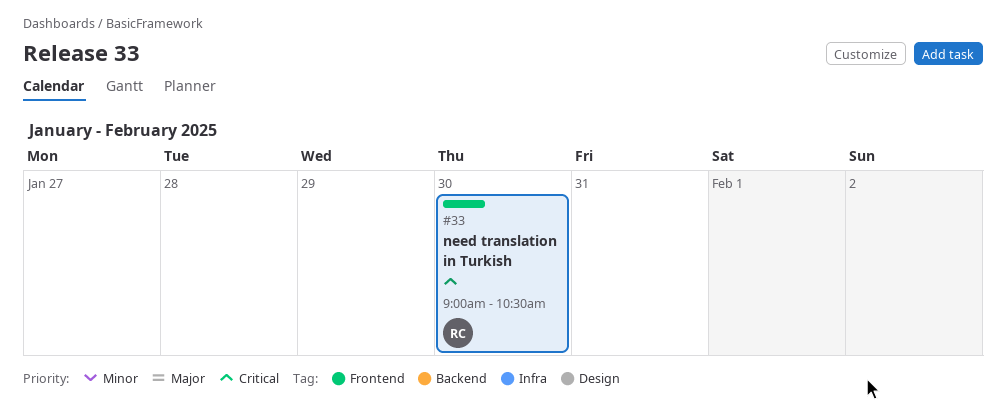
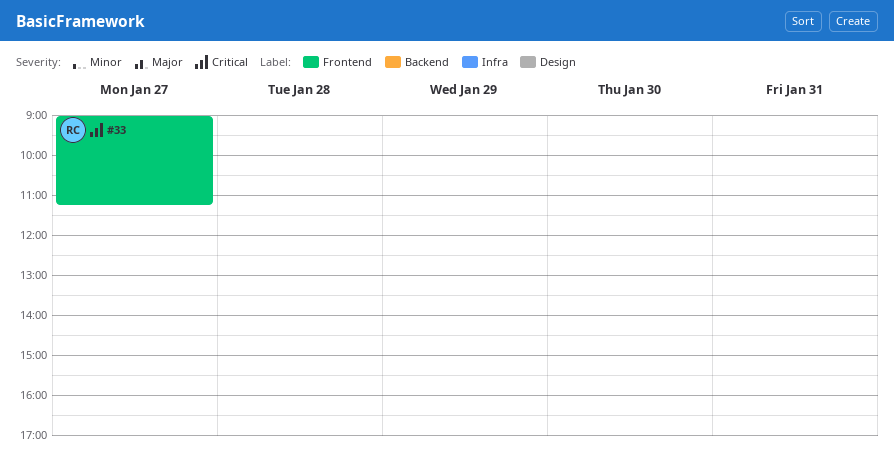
#33, day: Jan 30 -> Jan 27
#33, ends: 10:30 -> 11:15

